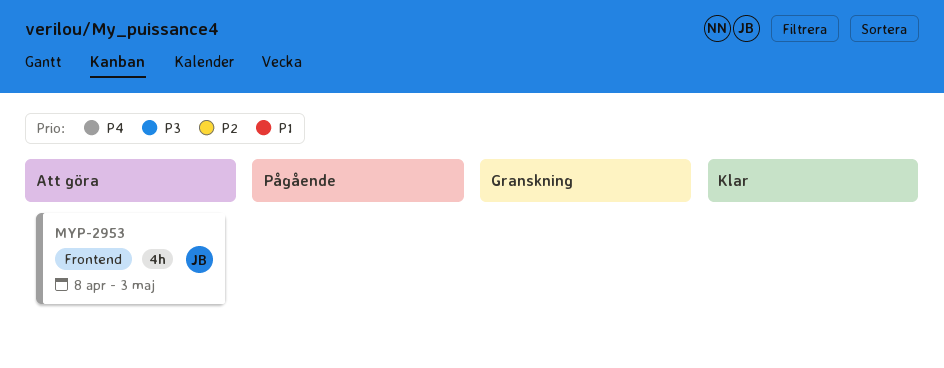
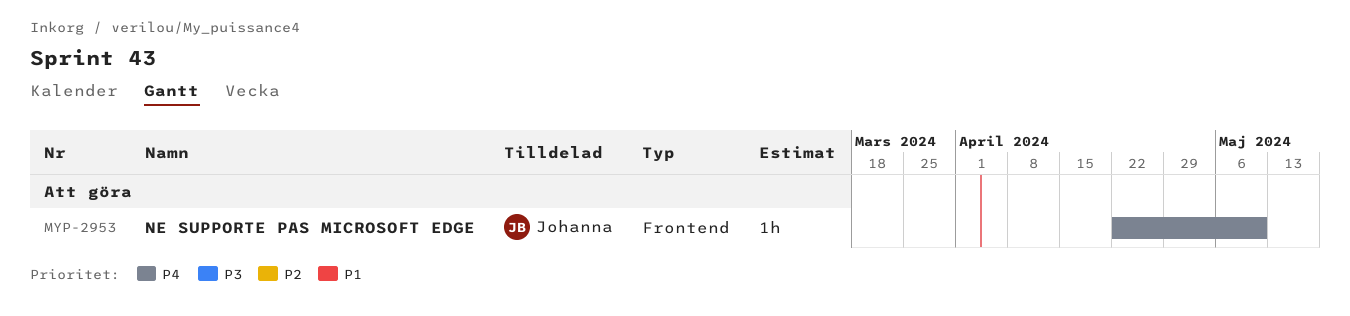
MYP-2953, estimate: 4h -> 1h
MYP-2953, start: Apr 8 -> Apr 22
MYP-2953, due: May 3 -> May 10

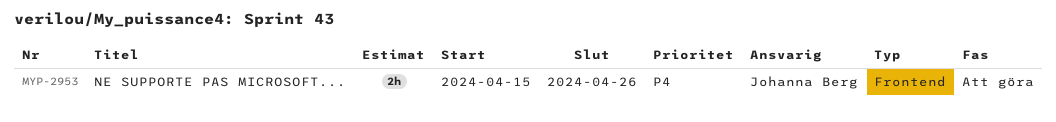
MYP-2953, estimate: 1h -> 2h
MYP-2953, start: Apr 22 -> Apr 15
MYP-2953, due: May 10 -> Apr 26

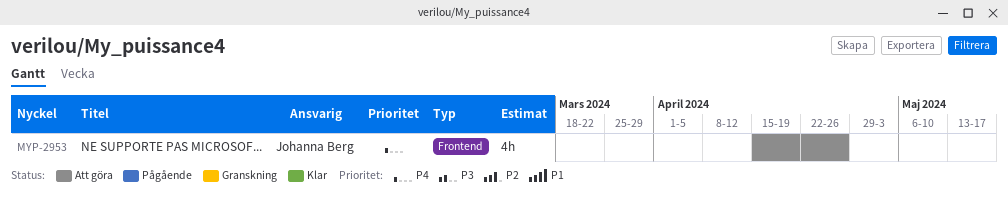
MYP-2953, estimate: 2h -> 4h

